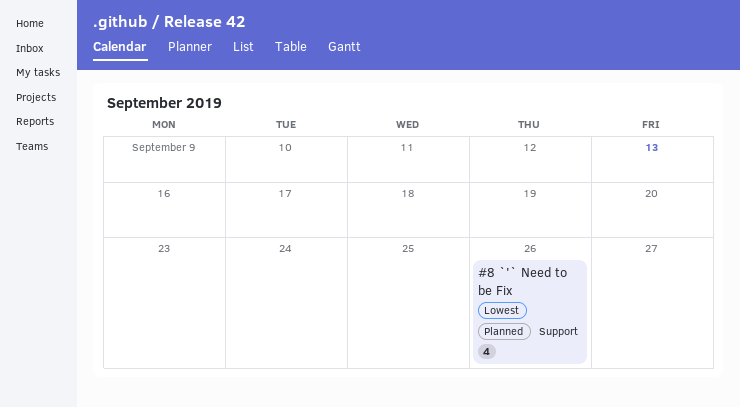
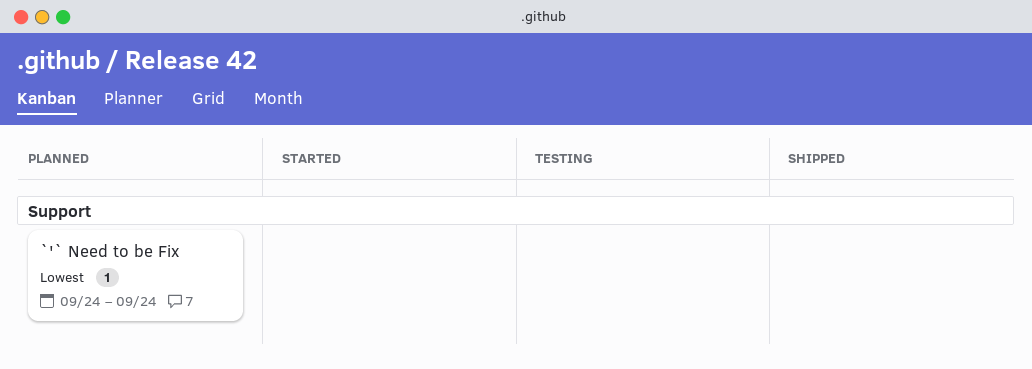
`'` Need to be Fix, estimate: 4 -> 1
`'` Need to be Fix, due: Sep 26 -> Sep 24

